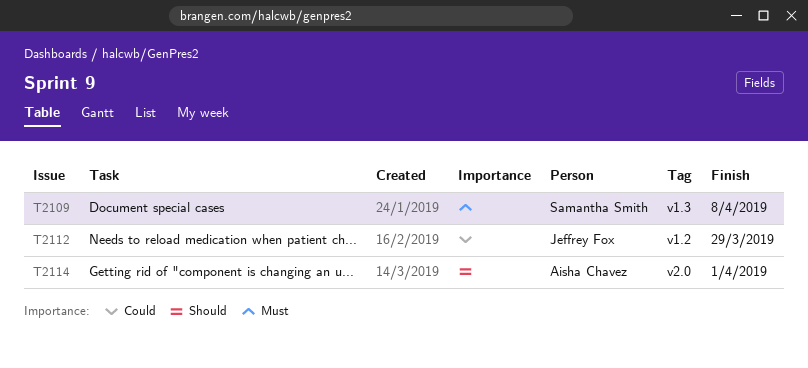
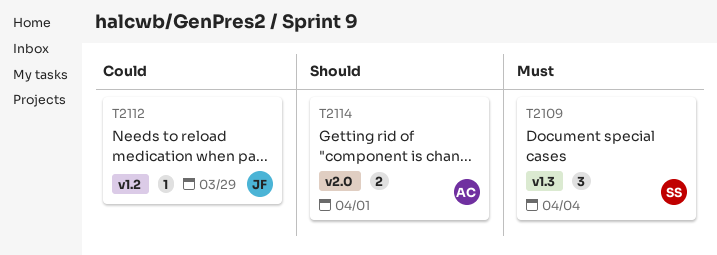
T2109, due: Apr 8 -> Apr 4

